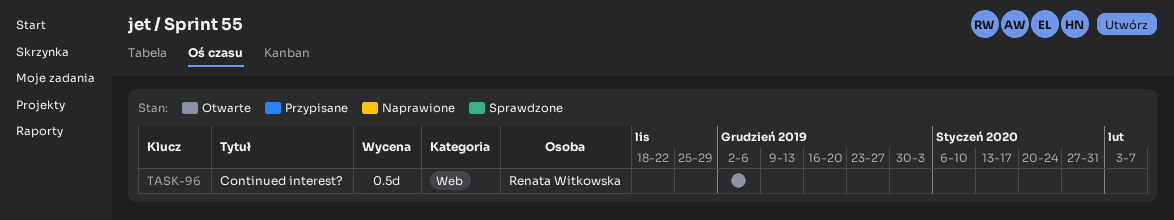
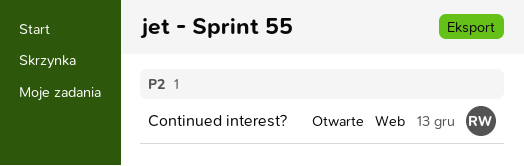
Continued interest?, due: Dec 6 -> Dec 13

